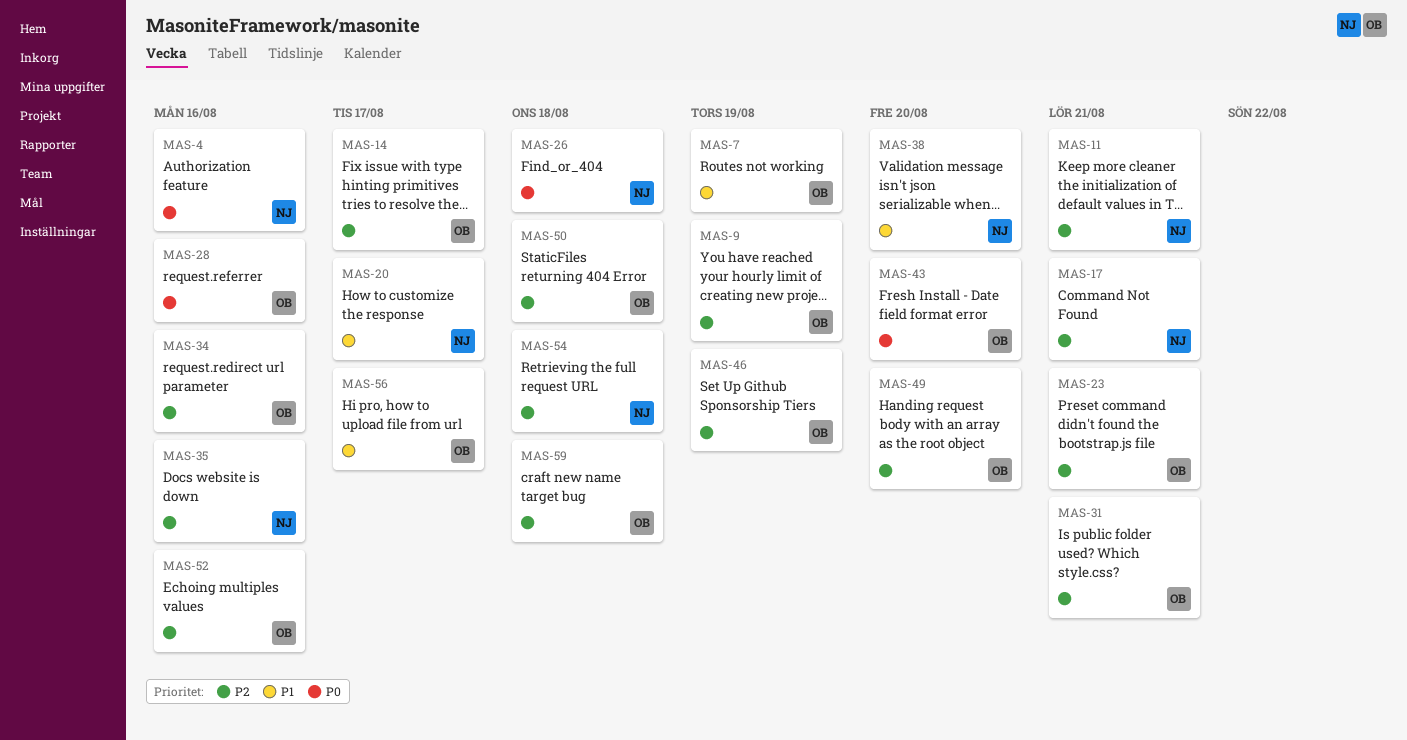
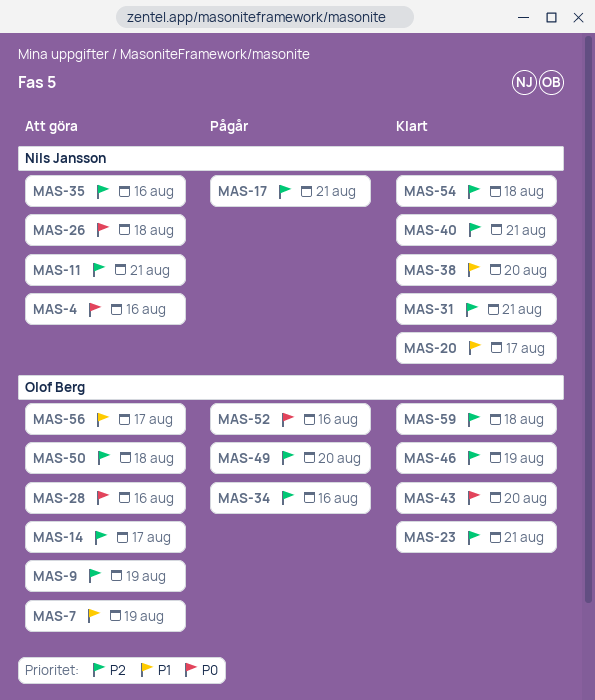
MAS-31, owner: Olof Berg -> Nils Jansson
MAS-40: none -> present
MAS-52, priority: P2 -> P0

